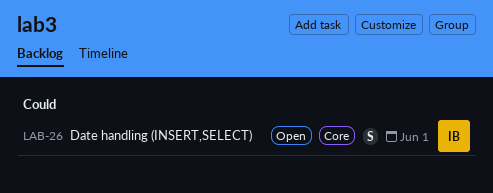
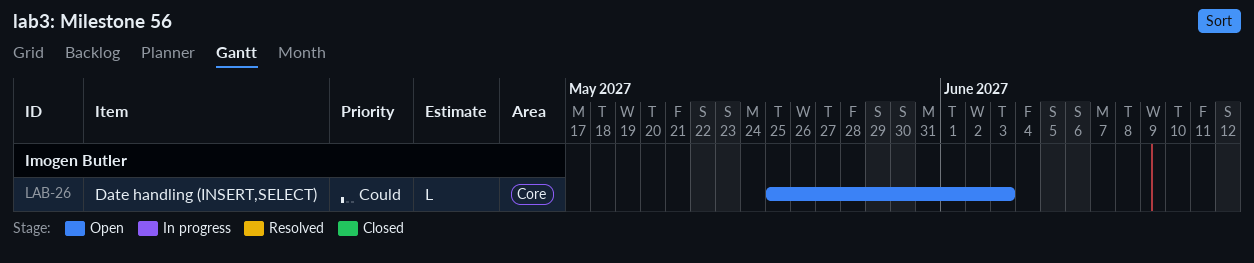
LAB-26, estimate: S -> L
LAB-26, due: Jun 1 -> Jun 3

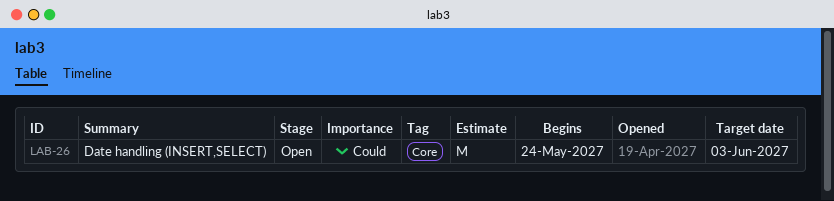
LAB-26, estimate: L -> M
LAB-26, start: May 25 -> May 24

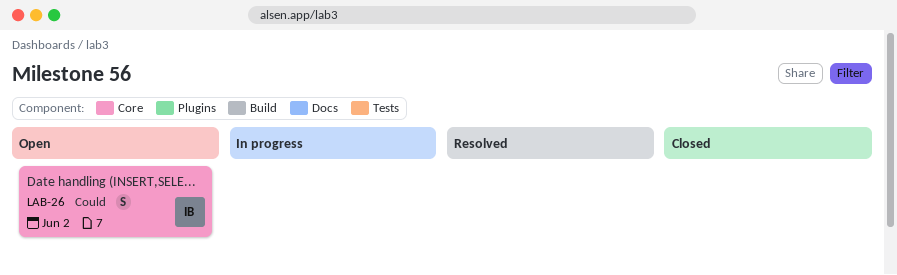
LAB-26, estimate: M -> S
LAB-26, due: Jun 3 -> Jun 2

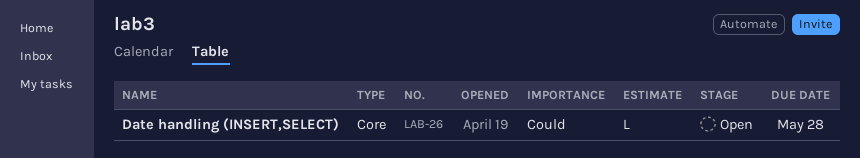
LAB-26, estimate: S -> L
LAB-26, due: Jun 2 -> May 28

